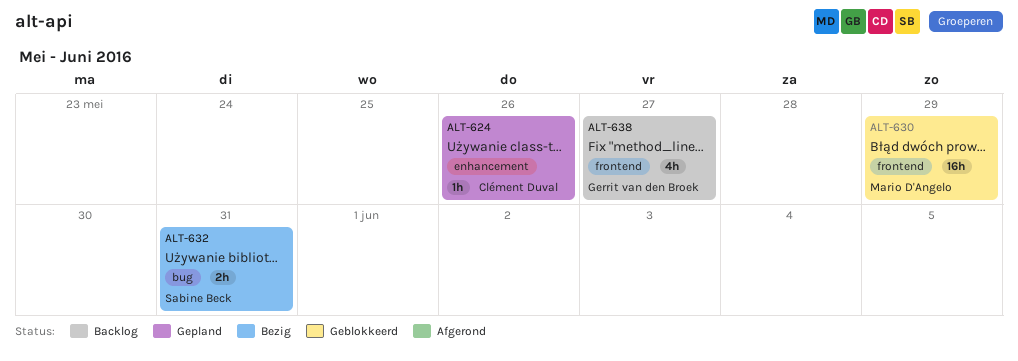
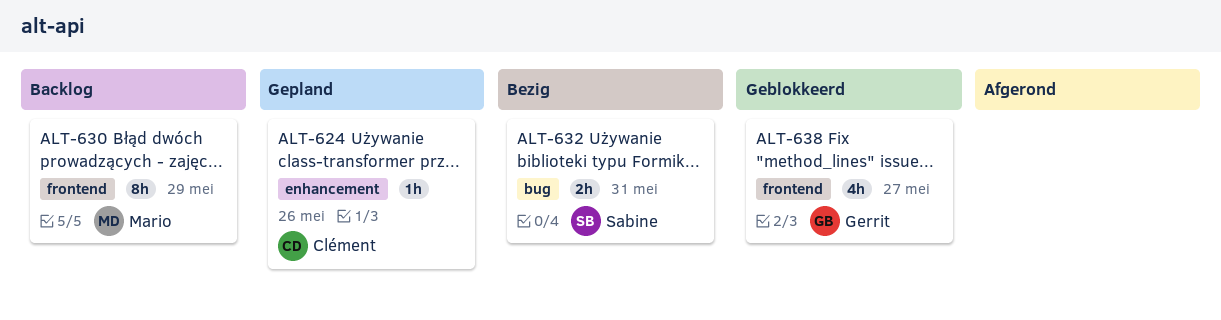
ALT-630, status: Geblokkeerd -> Backlog
ALT-630, estimate: 16h -> 8h
ALT-638, status: Backlog -> Geblokkeerd

